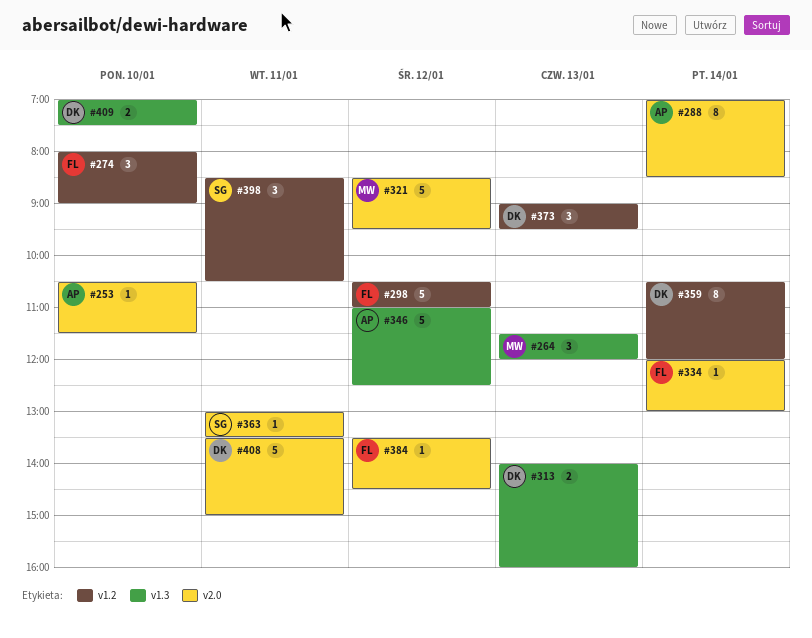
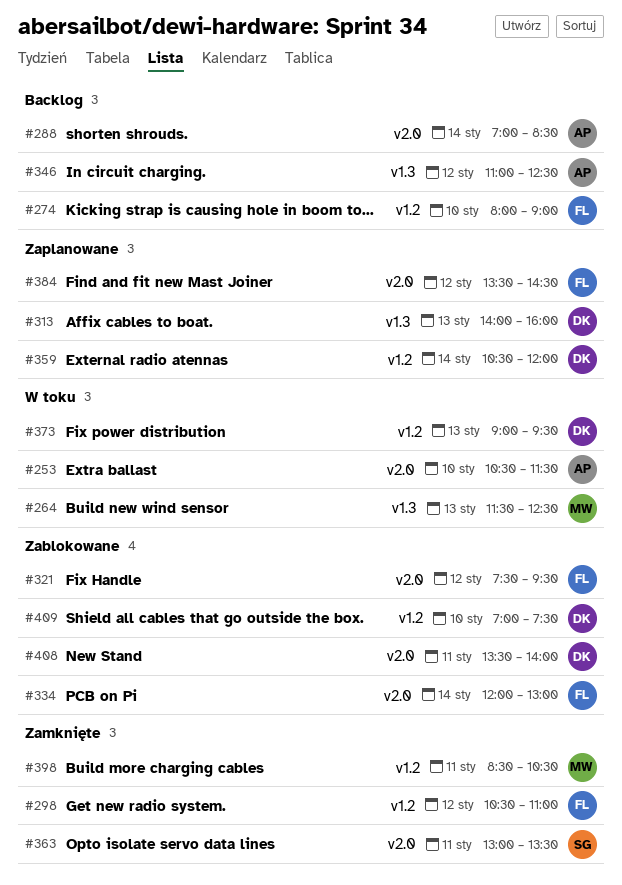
#264, ends: 12:00 -> 12:30
#321, owner: MW -> FL
#321, begins: 08:30 -> 07:30
#398, owner: SG -> MW
#408, ends: 15:00 -> 14:00
#409, label: v1.3 -> v1.2

